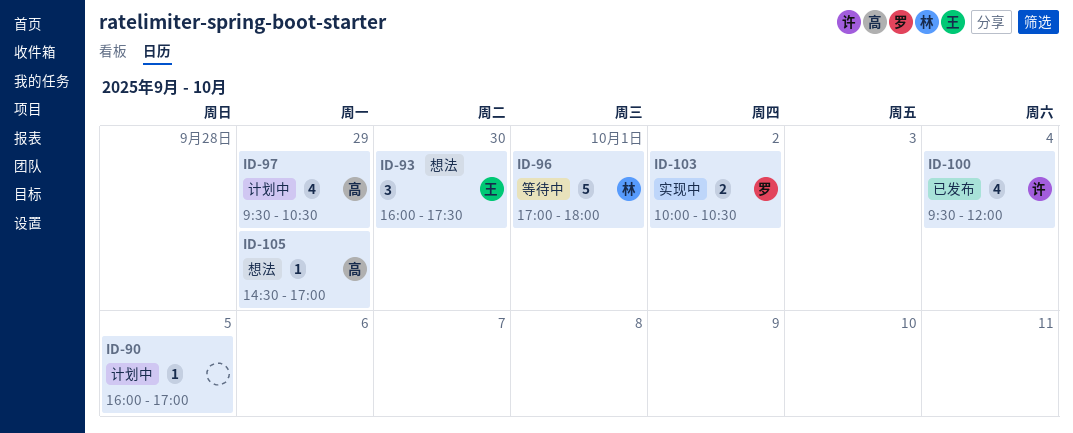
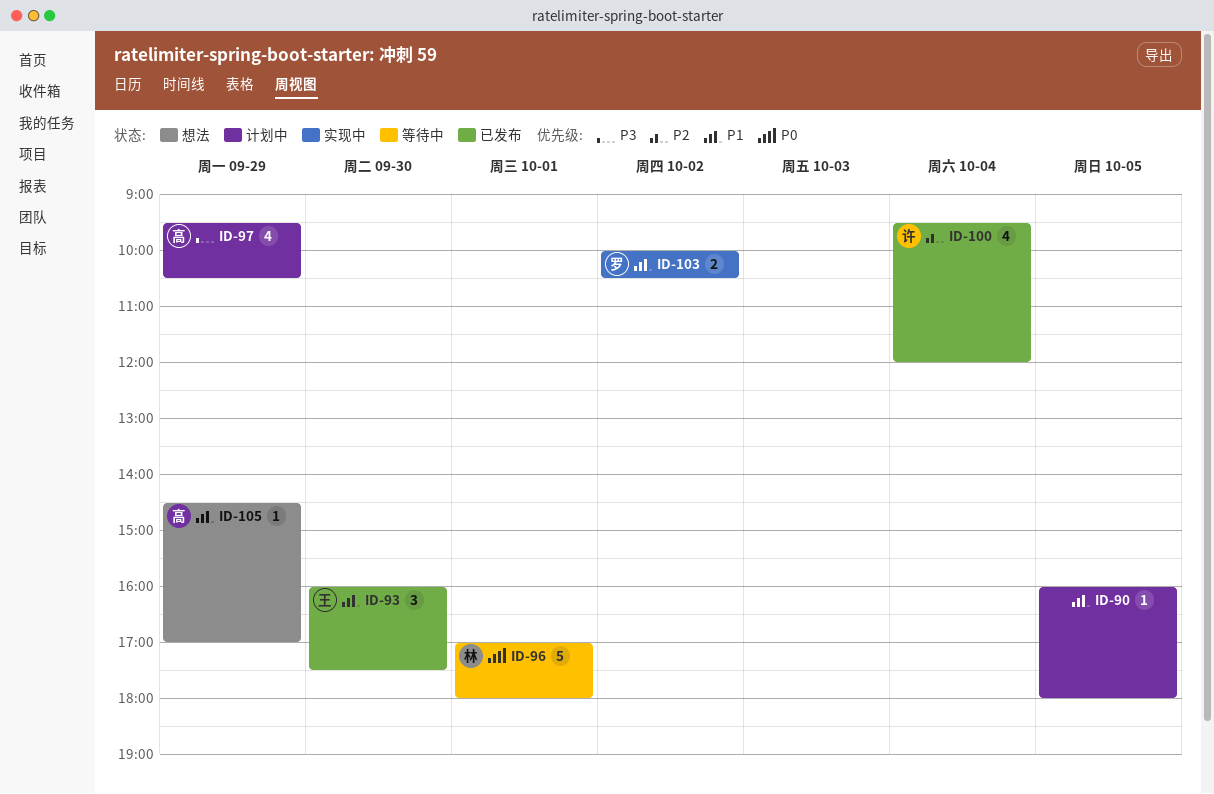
ID-90, ends: 17:00 -> 18:00
ID-93, status: 想法 -> 已发布

